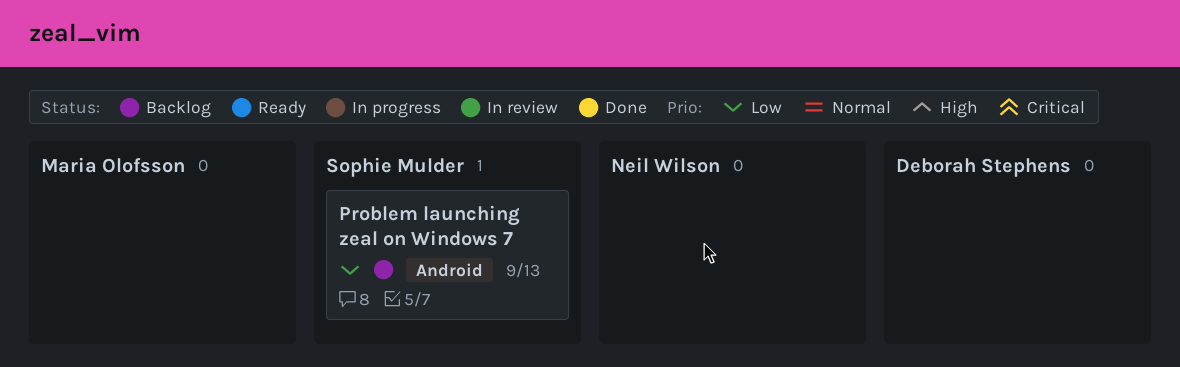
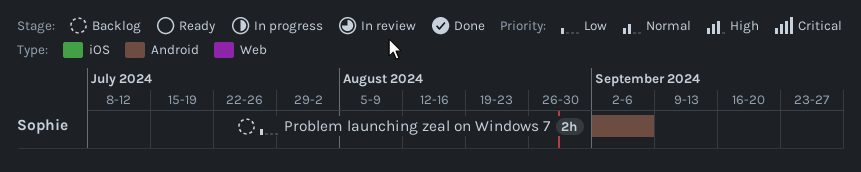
Problem launching zeal on Windows 7, due: Sep 13 -> Sep 6

